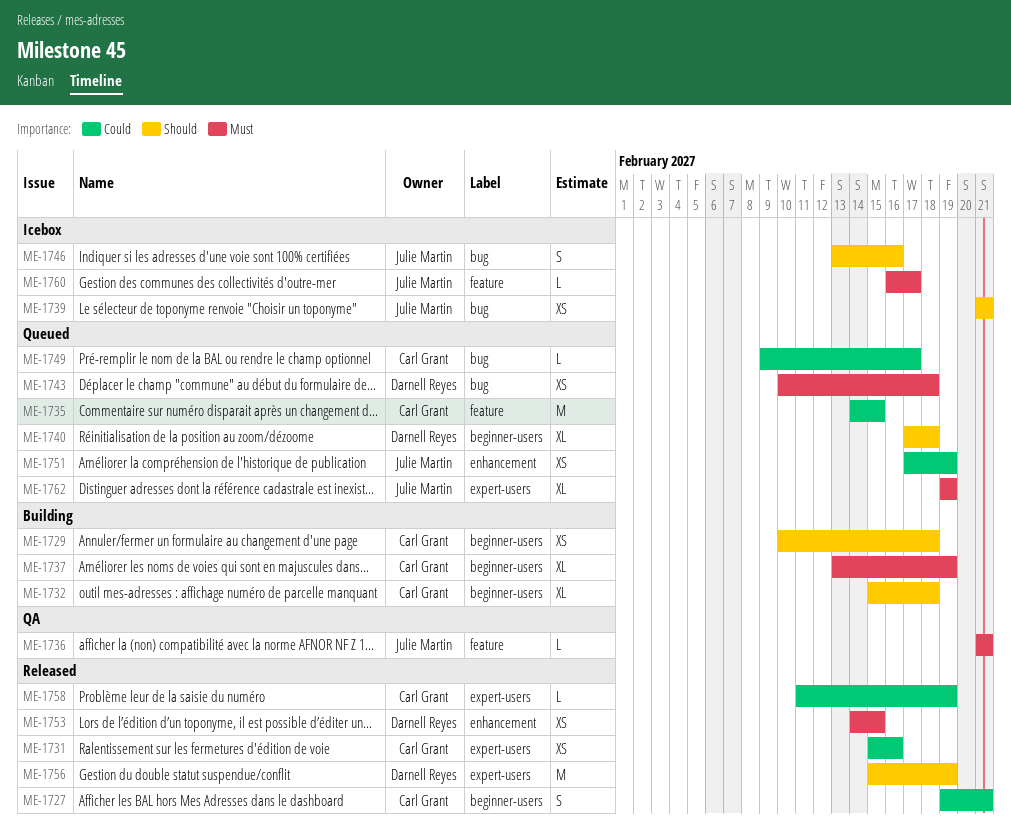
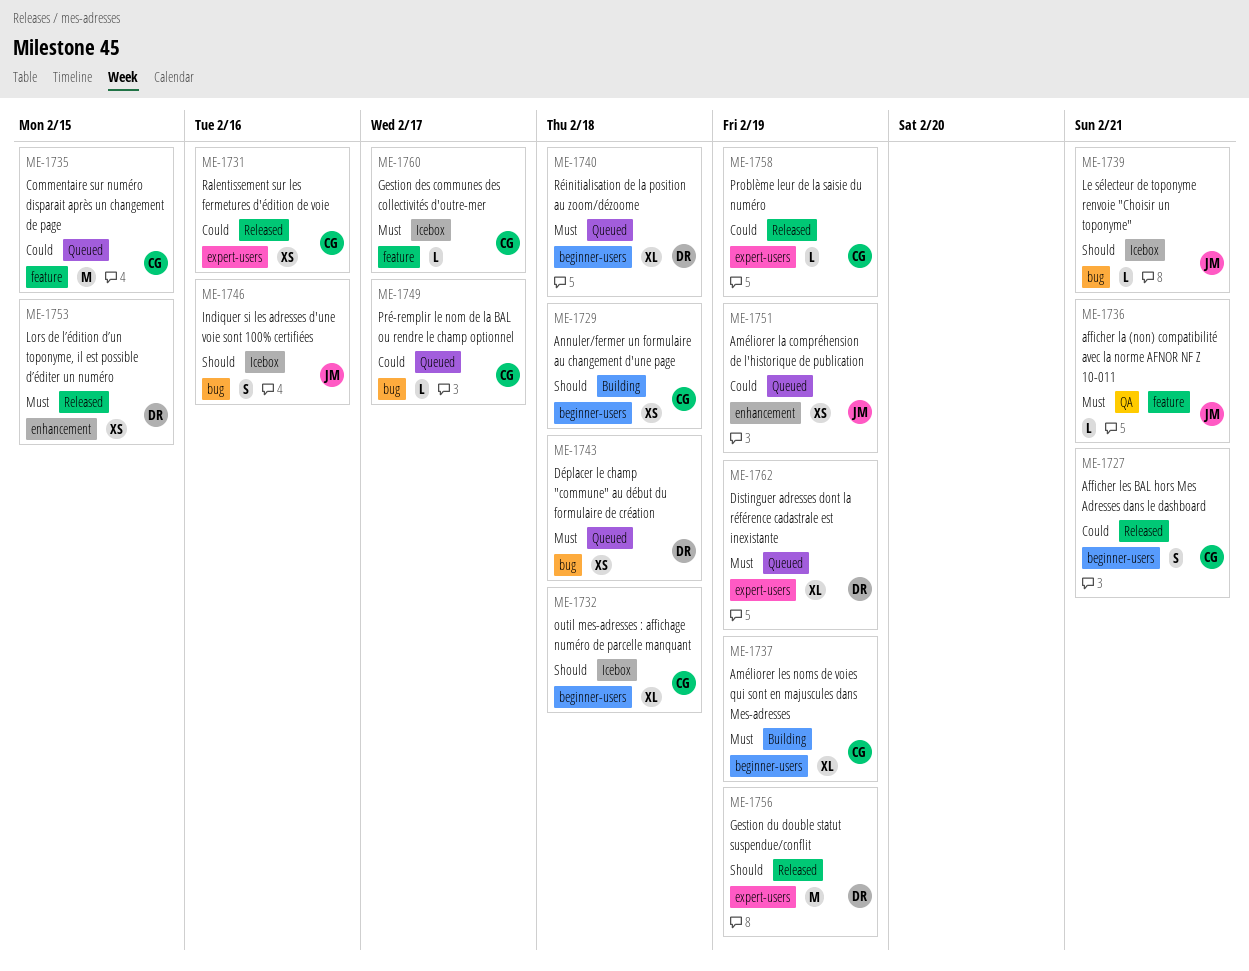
ME-1732, status: Building -> Icebox
ME-1739, estimate: XS -> L
ME-1740, priority: Should -> Must
ME-1760, owner: Julie Martin -> Carl Grant
ME-1762, owner: Julie Martin -> Darnell Reyes

